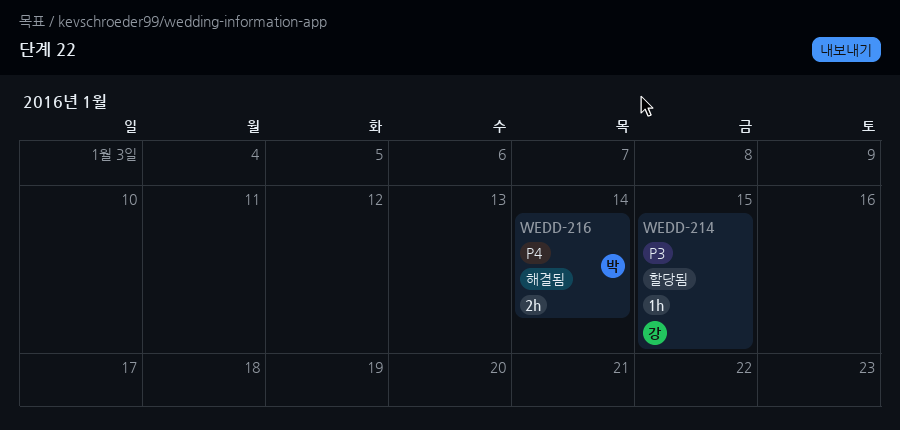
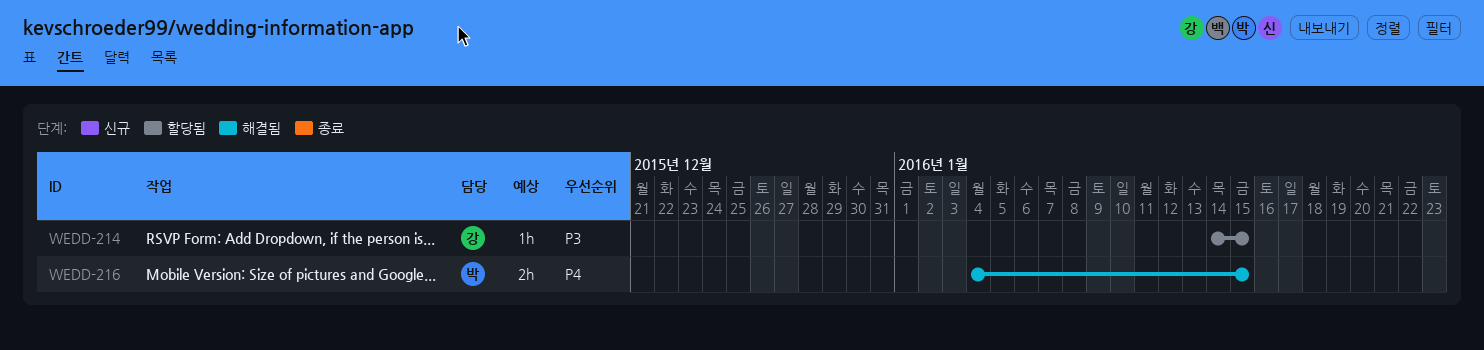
WEDD-216, due: Jan 14 -> Jan 15

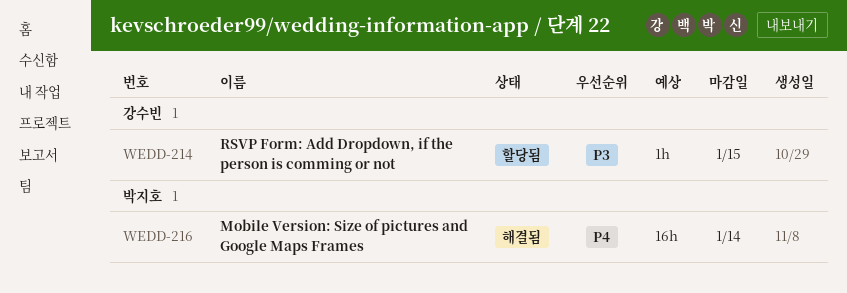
WEDD-216, estimate: 2h -> 16h
WEDD-216, due: Jan 15 -> Jan 14

